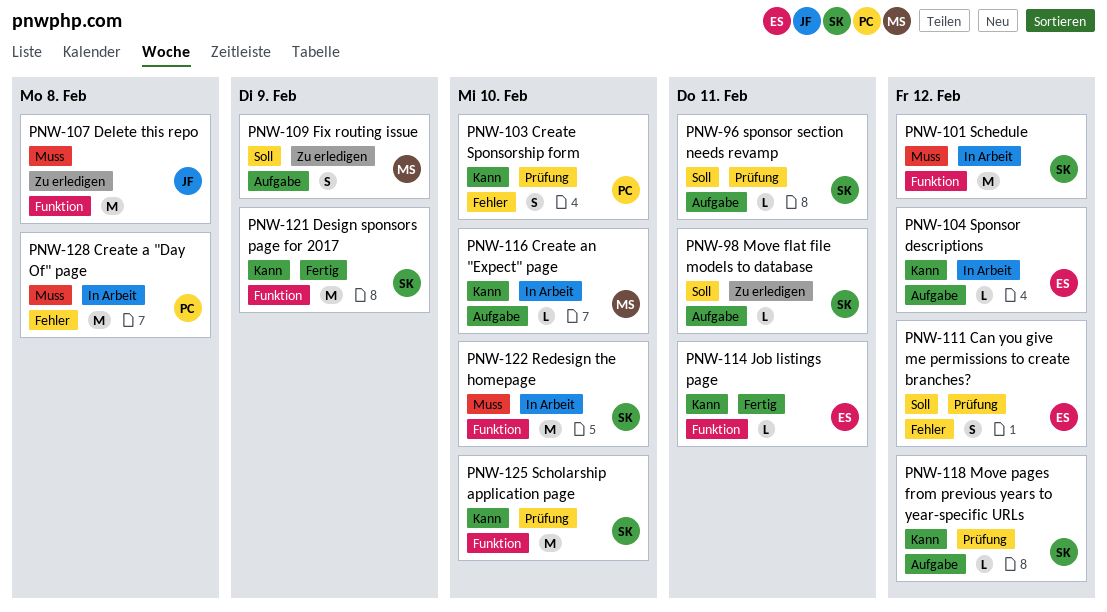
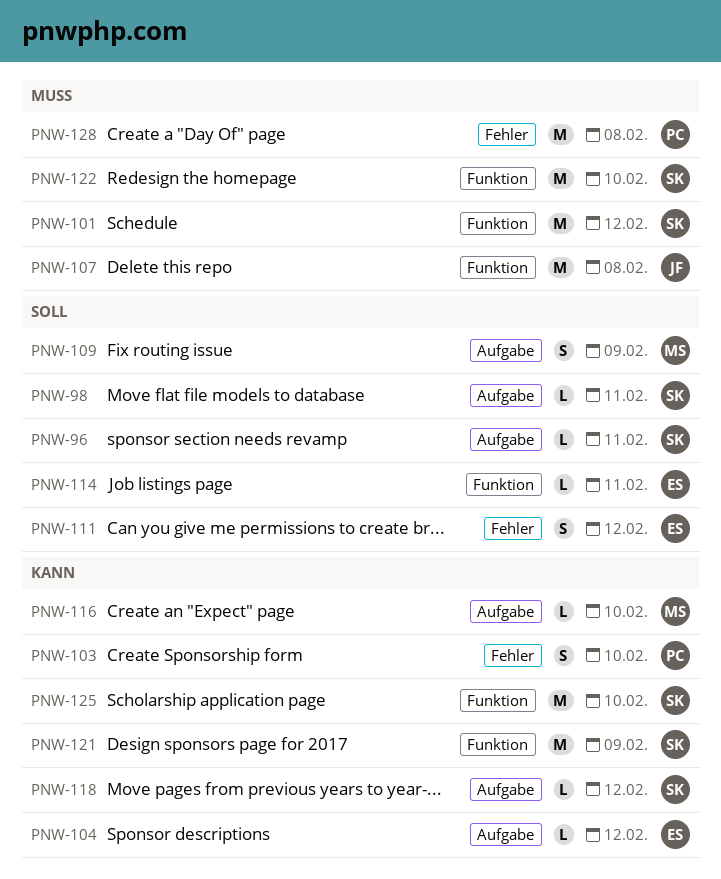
PNW-114, priority: Kann -> Soll

